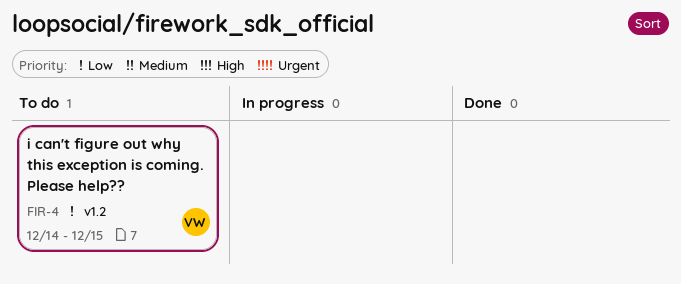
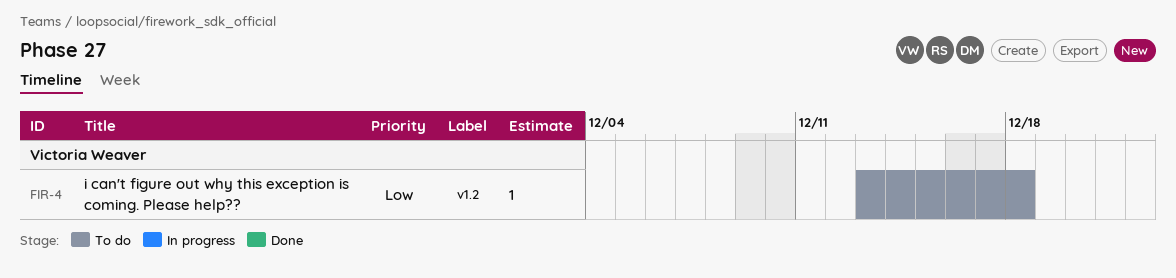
FIR-4, start: Dec 14 -> Dec 13
FIR-4, due: Dec 15 -> Dec 18

